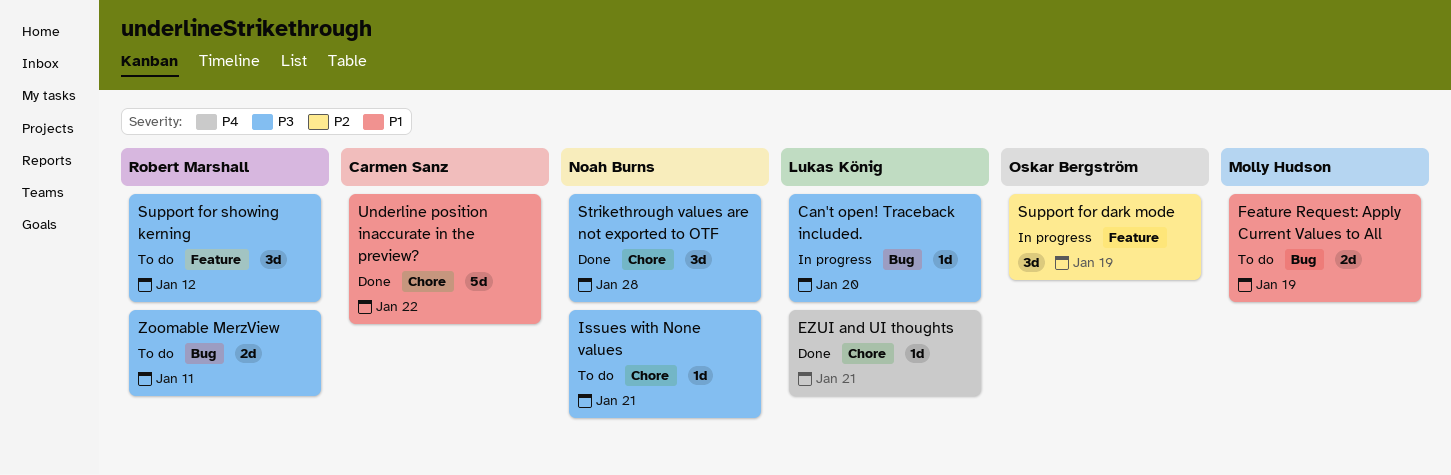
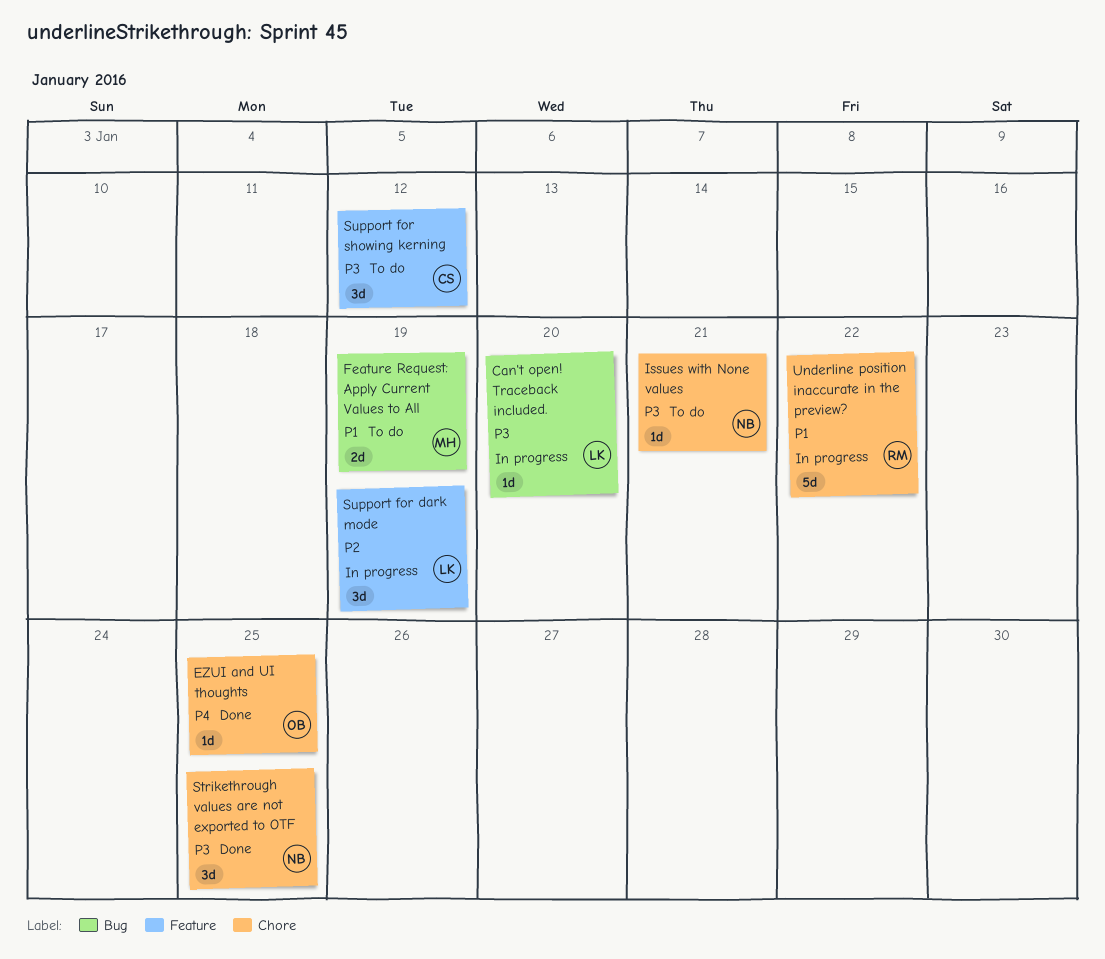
EZUI and UI thoughts, owner: Lukas König -> Oskar Bergström
EZUI and UI thoughts, due: Jan 21 -> Jan 25
Strikethrough values are not exported to OTF, due: Jan 28 -> Jan 25
Support for dark mode, owner: Oskar Bergström -> Lukas König
Support for showing kerning, owner: Robert Marshall -> Carmen Sanz
Underline position inaccurate in the preview?, status: Done -> In progress
Underline position inaccurate in the preview?, owner: Carmen Sanz -> Robert Marshall
Zoomable MerzView: present -> none

